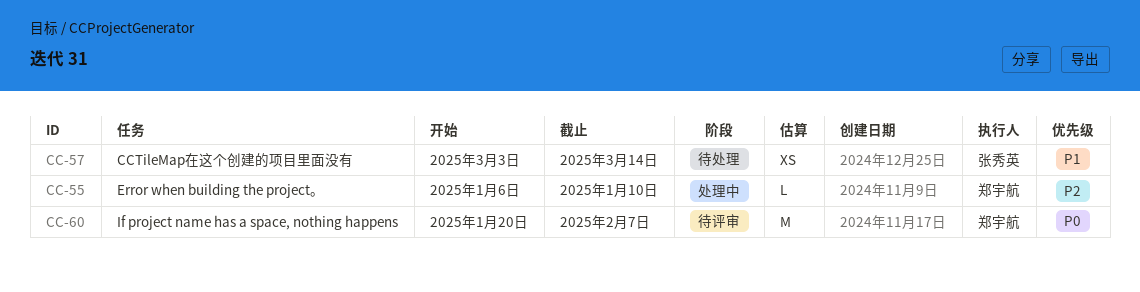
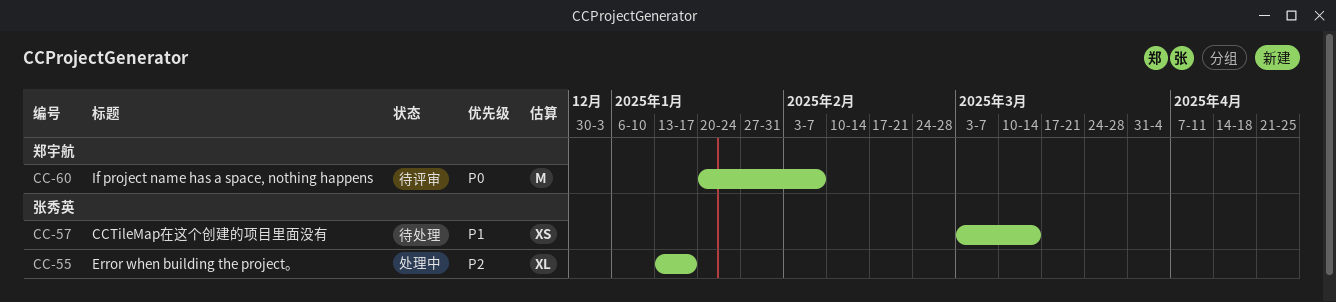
CC-55, owner: 郑宇航 -> 张秀英
CC-55, estimate: L -> XL
CC-55, start: Jan 6 -> Jan 13
CC-55, due: Jan 10 -> Jan 17

